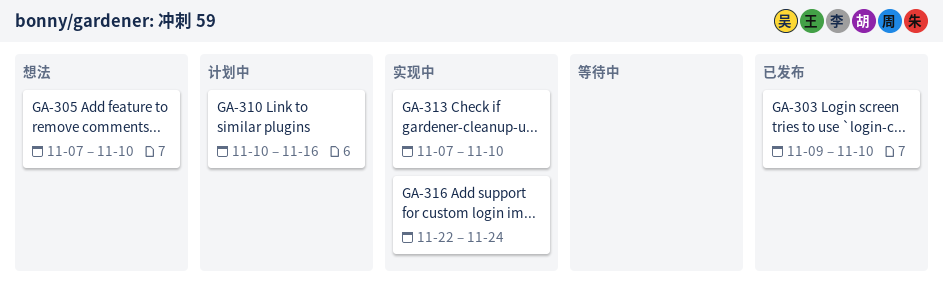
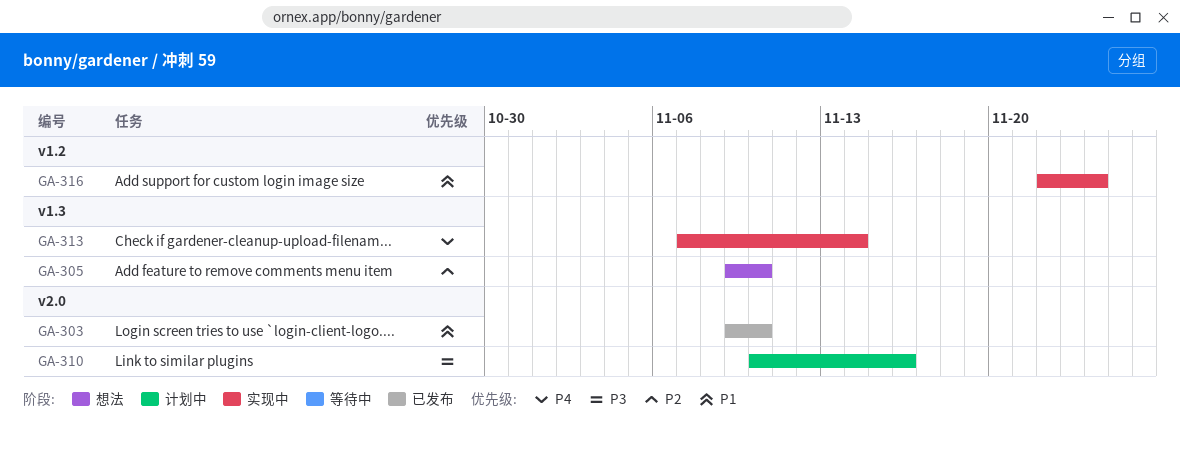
GA-305, start: Nov 7 -> Nov 9
GA-313, due: Nov 10 -> Nov 14

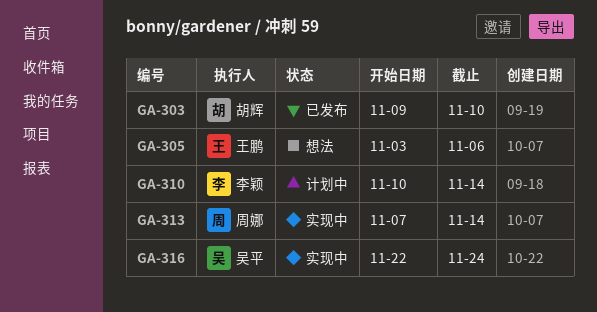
GA-305, start: Nov 9 -> Nov 3
GA-305, due: Nov 10 -> Nov 6
GA-310, due: Nov 16 -> Nov 14

